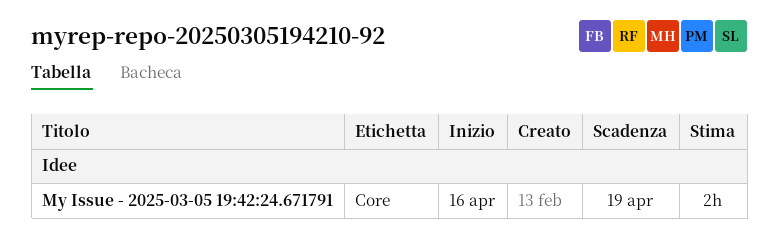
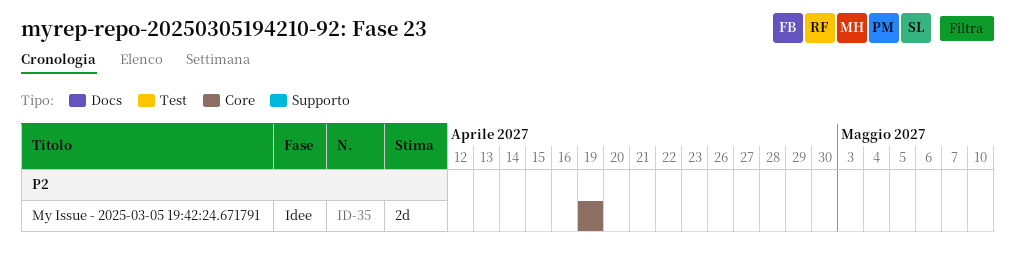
My Issue - 2025-03-05 19:42:24.671791, estimate: 2h -> 2d
My Issue - 2025-03-05 19:42:24.671791, start: Apr 16 -> Apr 19

